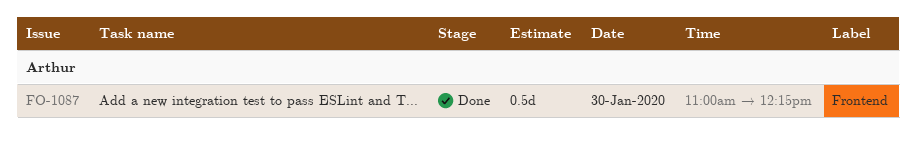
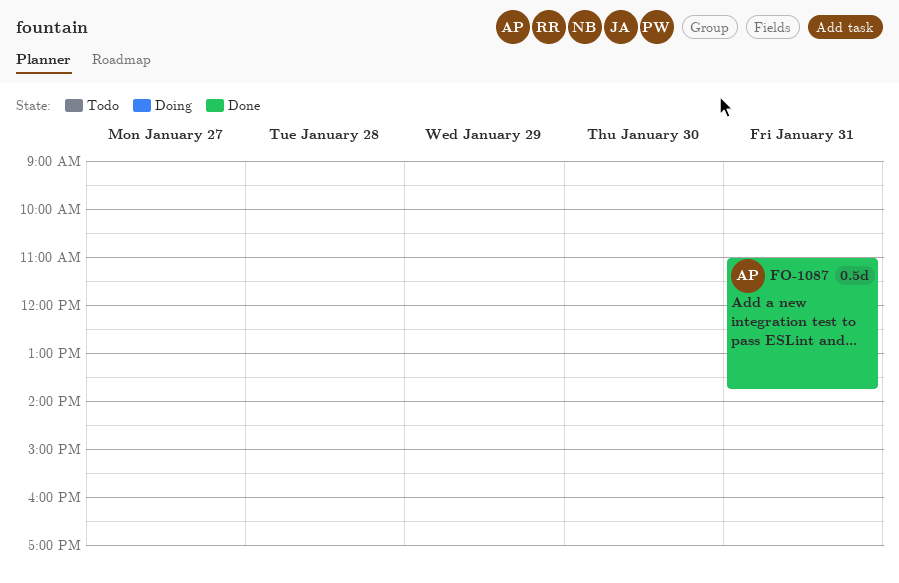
FO-1087, day: Jan 30 -> Jan 31
FO-1087, ends: 12:15 -> 13:45

